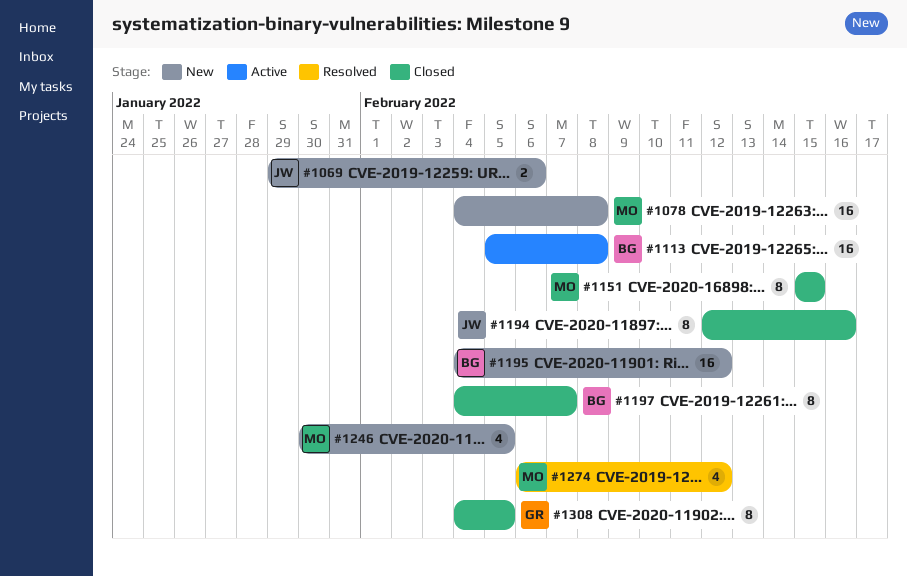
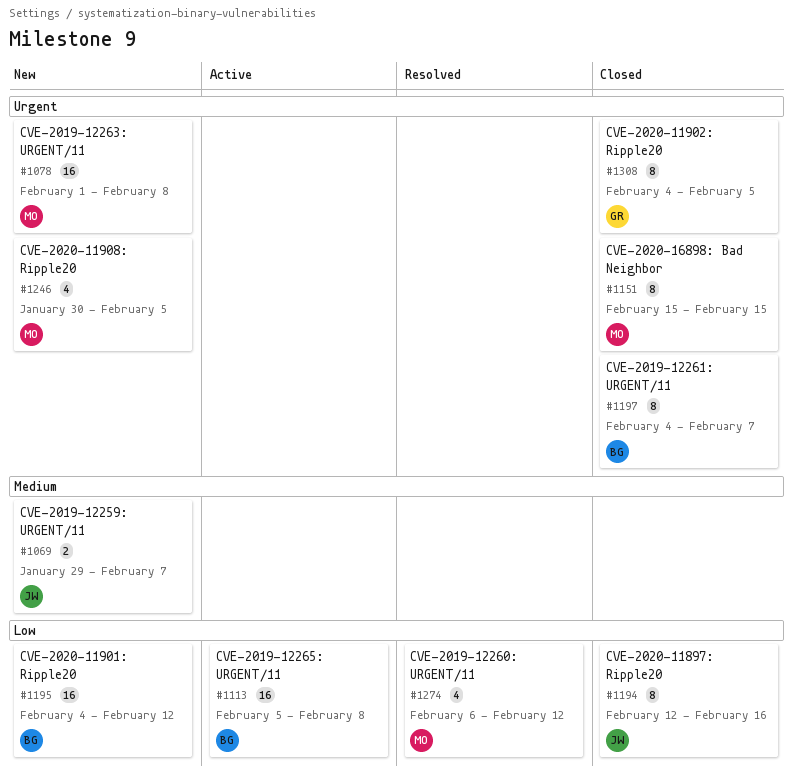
#1069, due: Feb 6 -> Feb 7
#1078, start: Feb 4 -> Feb 1

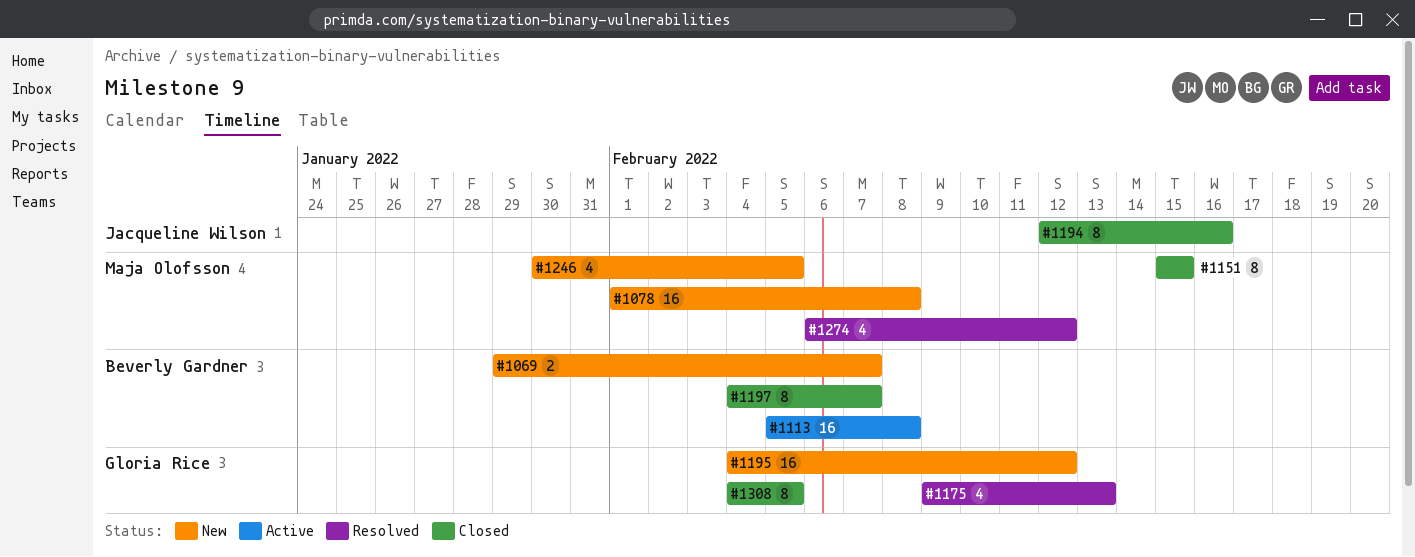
#1069, owner: Jacqueline Wilson -> Beverly Gardner
#1175: none -> present
#1195, owner: Beverly Gardner -> Gloria Rice

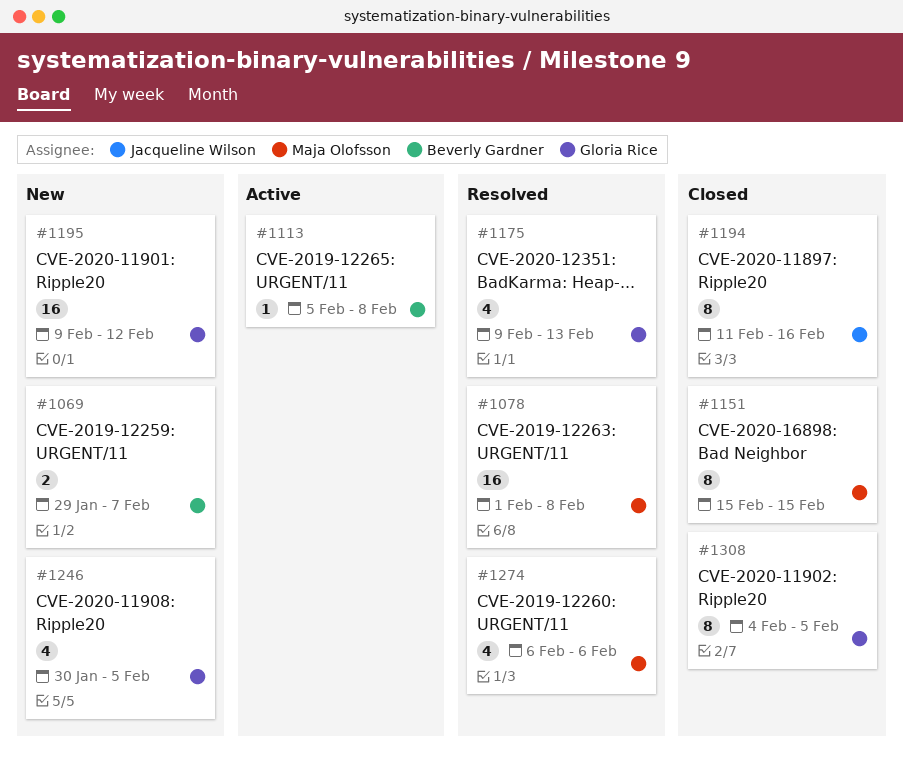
#1078, status: New -> Resolved
#1113, estimate: 16 -> 1
#1194, start: Feb 12 -> Feb 11
#1195, start: Feb 4 -> Feb 9
#1197: present -> none
#1246, owner: Maja Olofsson -> Gloria Rice
#1274, due: Feb 12 -> Feb 6

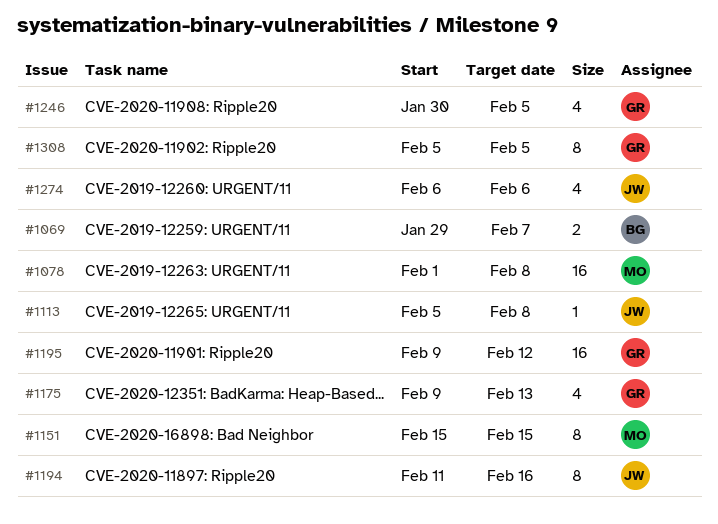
#1113, owner: Beverly Gardner -> Jacqueline Wilson
#1274, owner: Maja Olofsson -> Jacqueline Wilson
#1308, start: Feb 4 -> Feb 5

